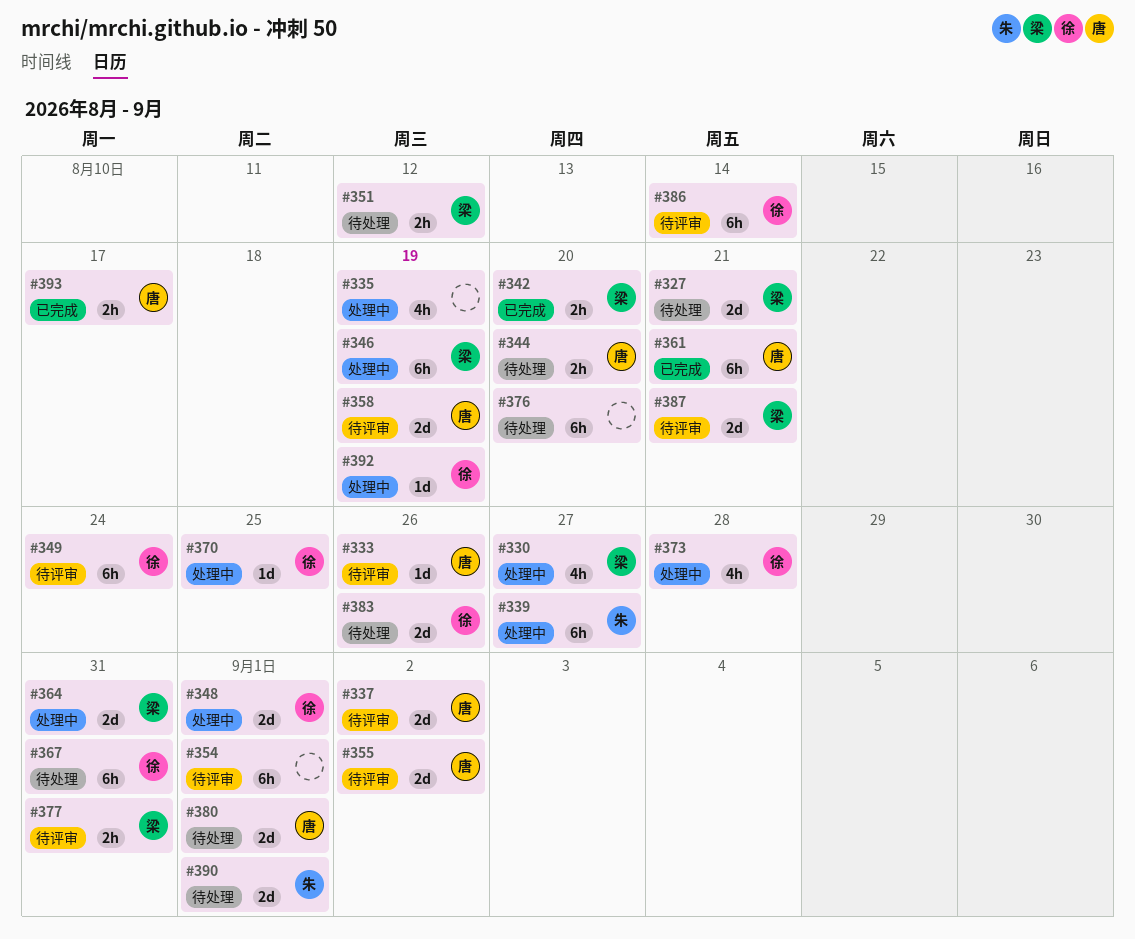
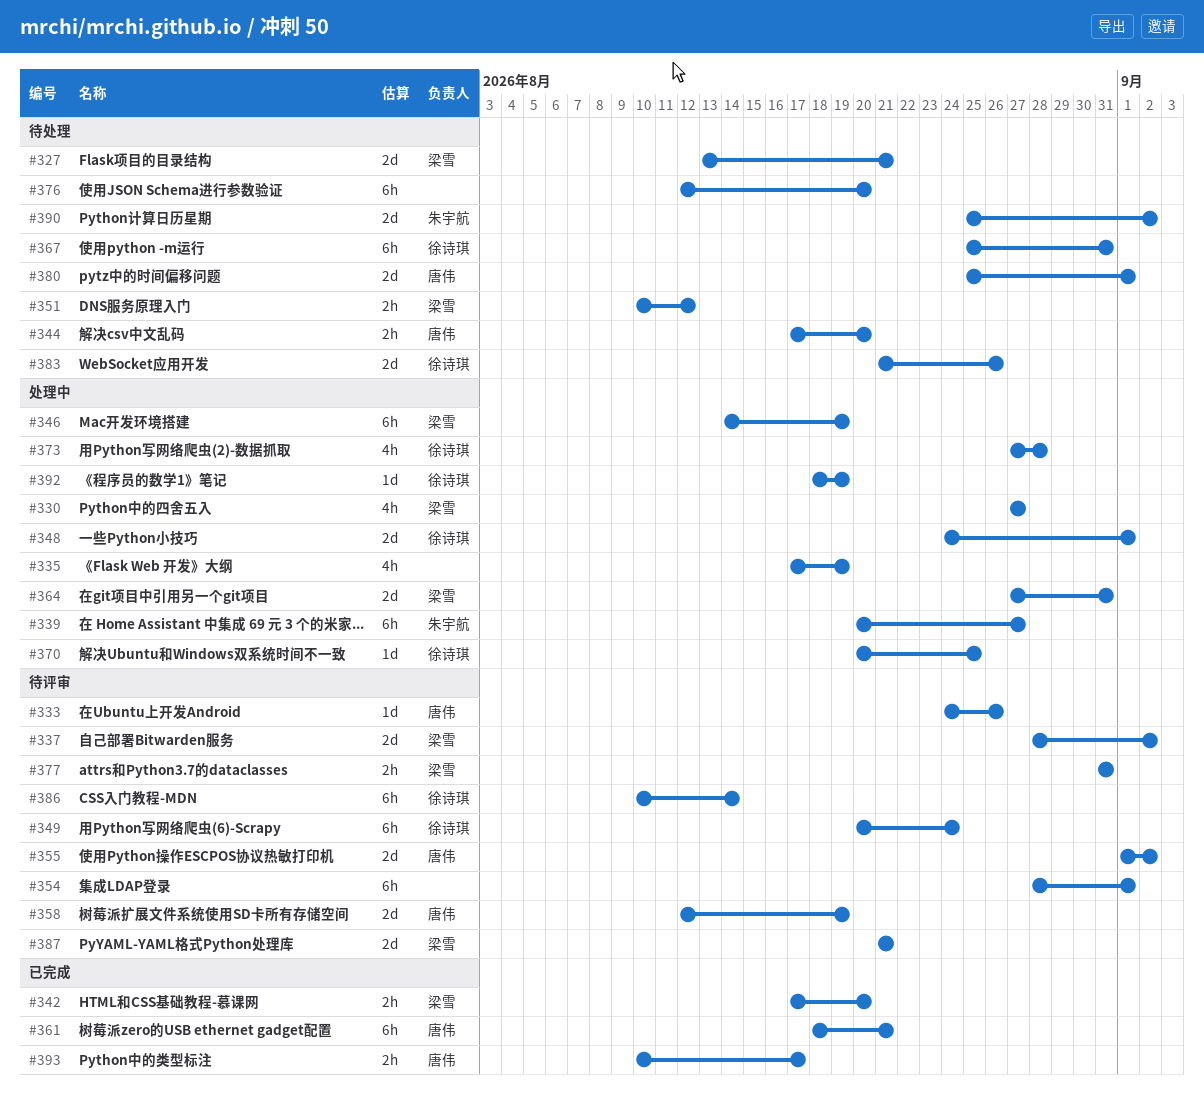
#337, owner: 唐伟 -> 梁雪
#390, due: Sep 1 -> Sep 2

